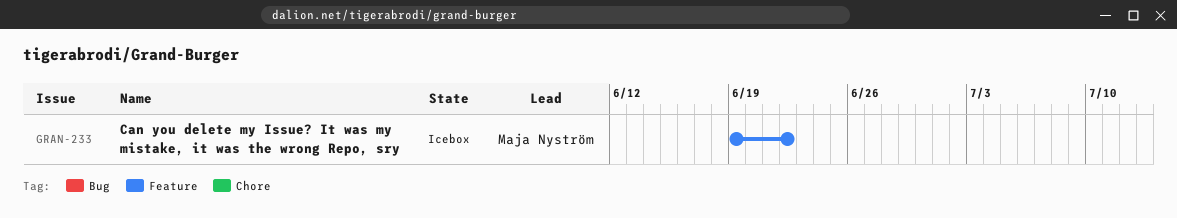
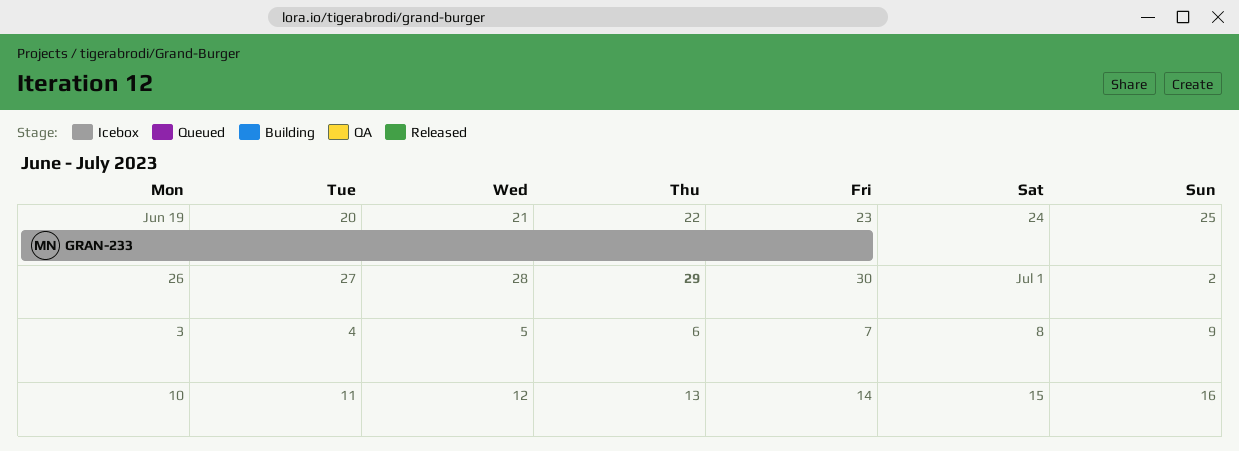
GRAN-233, due: Jun 22 -> Jun 23

